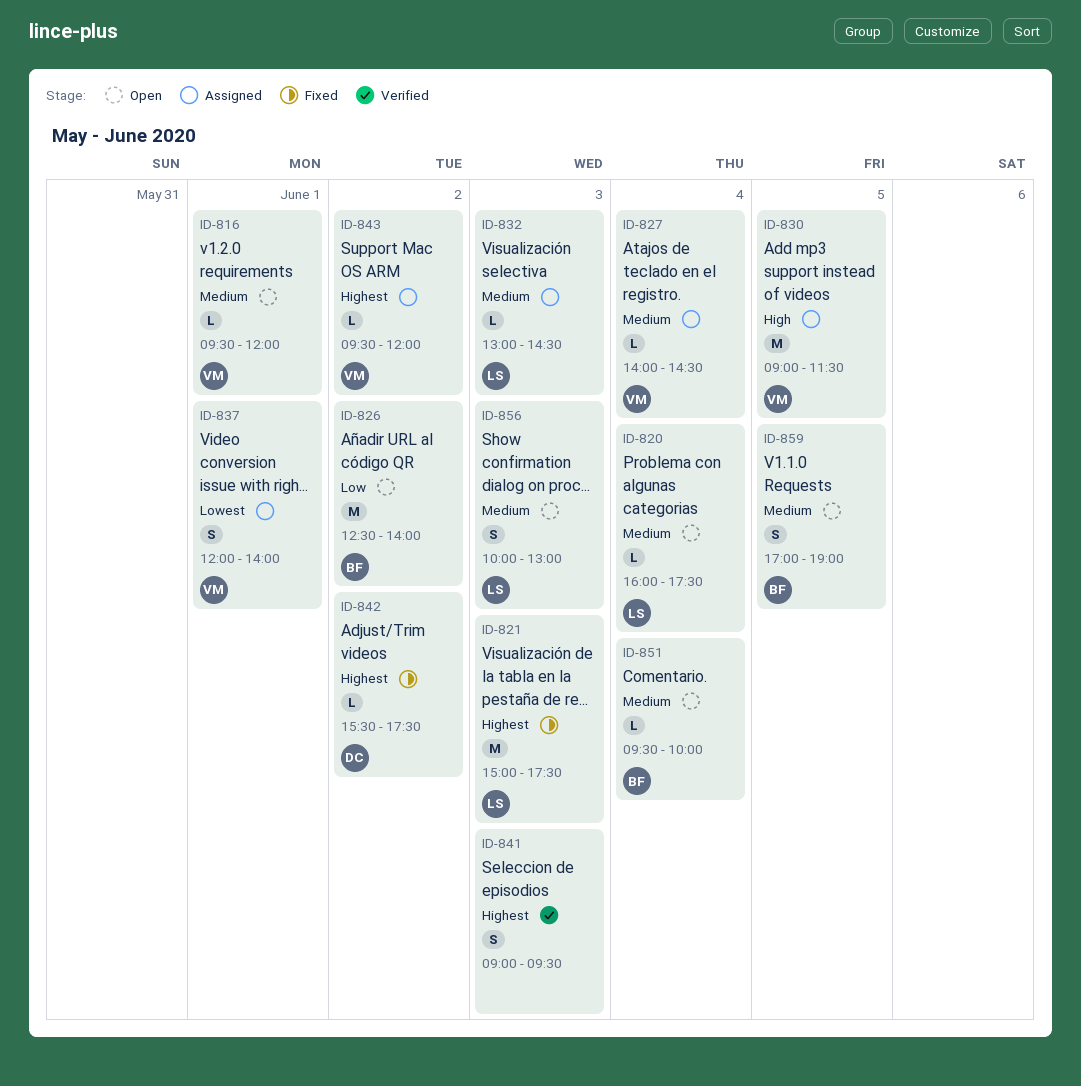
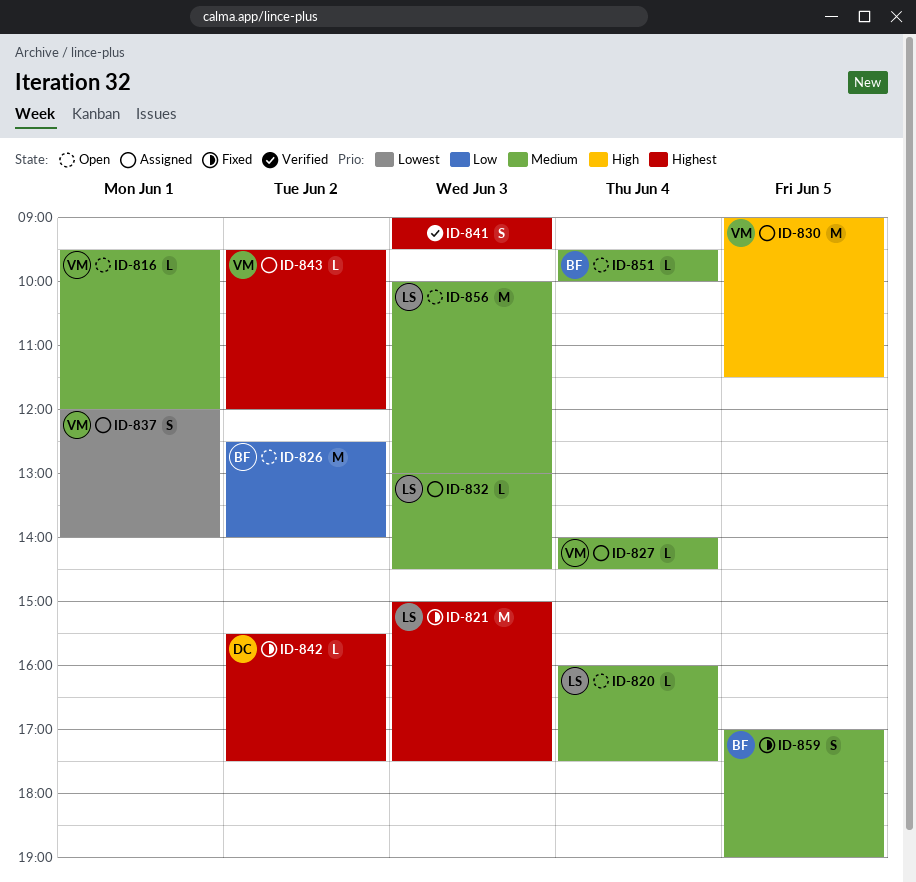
ID-856, estimate: S -> M
ID-859, status: Open -> Fixed

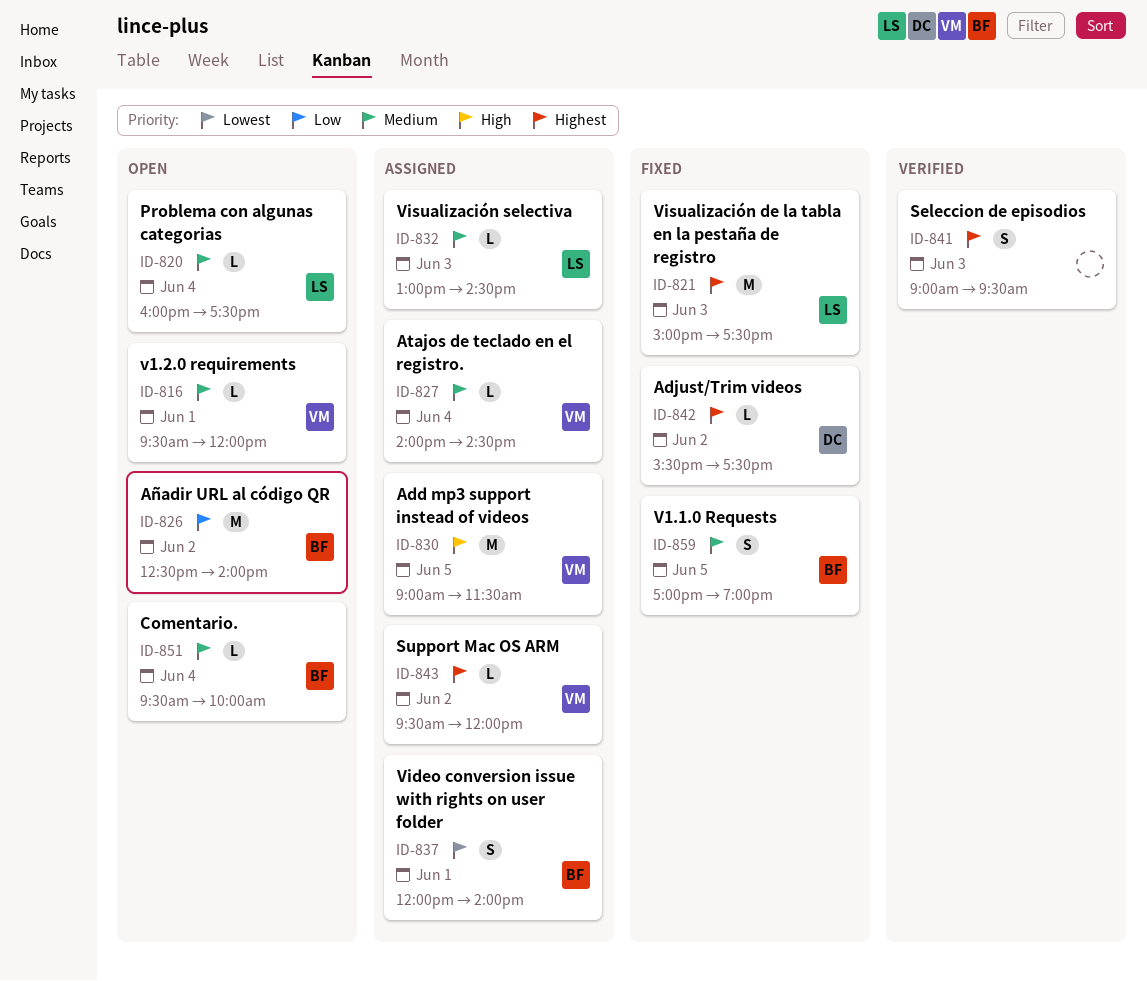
ID-837, owner: VM -> BF
ID-856: present -> none

